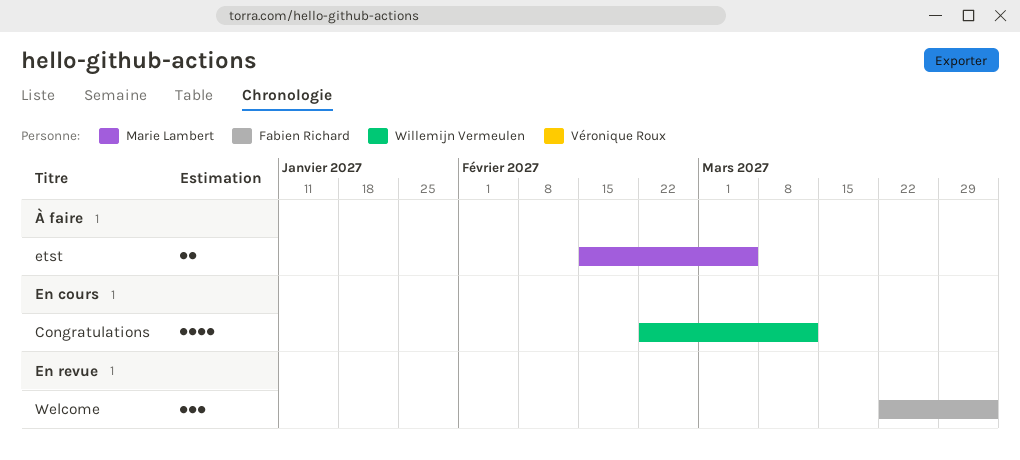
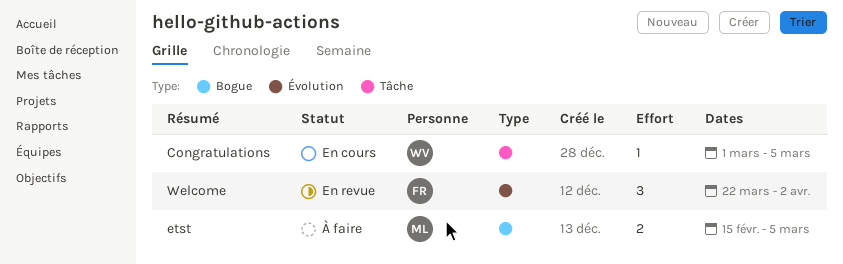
Congratulations, estimate: 4 -> 1
Congratulations, start: Feb 22 -> Mar 1
Congratulations, due: Mar 12 -> Mar 5

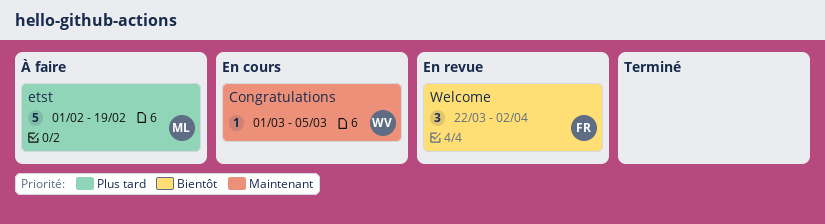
etst, estimate: 2 -> 5
etst, start: Feb 15 -> Feb 1
etst, due: Mar 5 -> Feb 19

